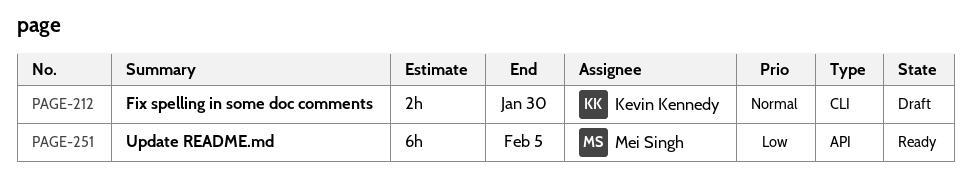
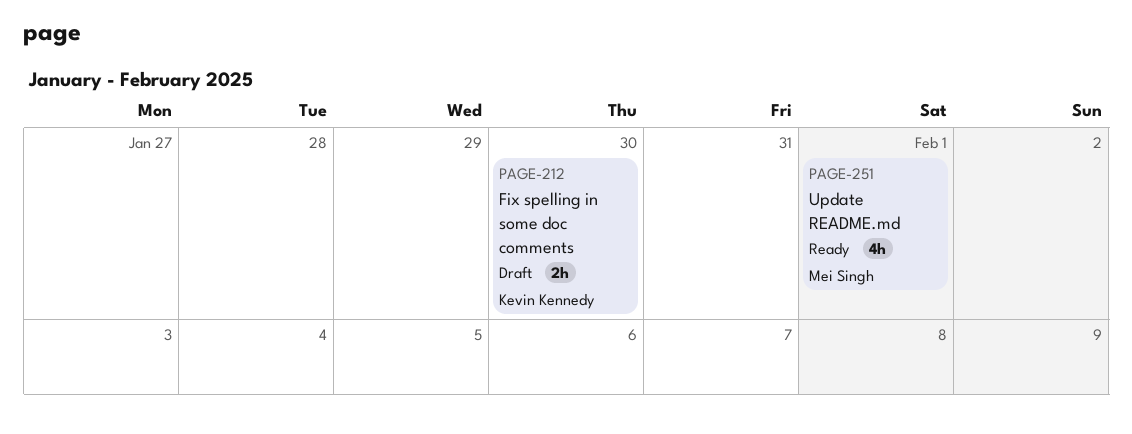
PAGE-251, estimate: 6h -> 4h
PAGE-251, due: Feb 5 -> Feb 1

